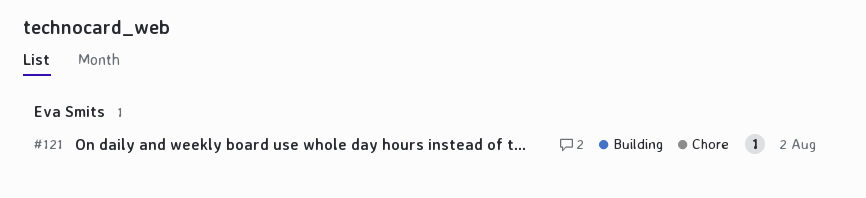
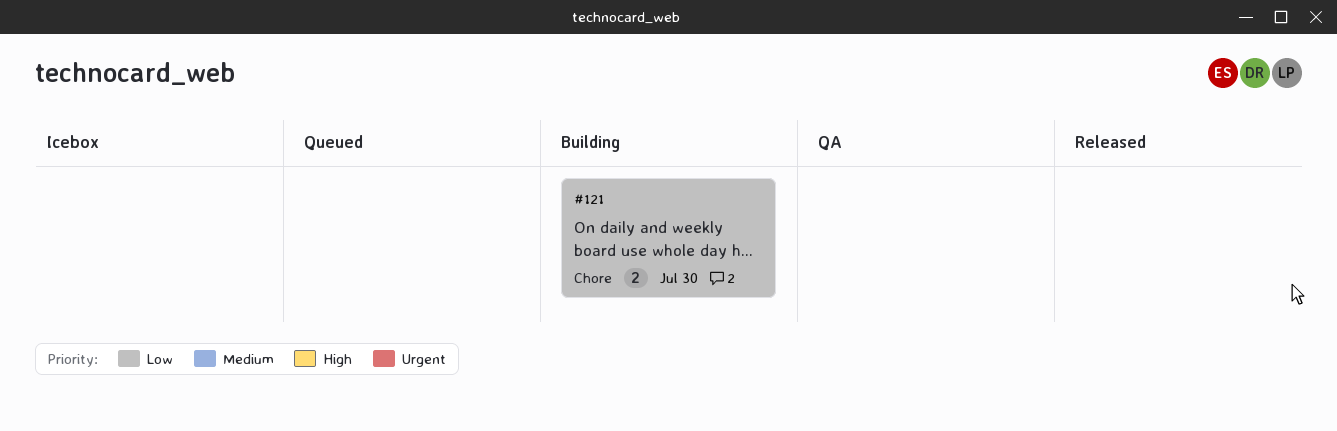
#121, estimate: 1 -> 2
#121, due: Aug 2 -> Jul 30

